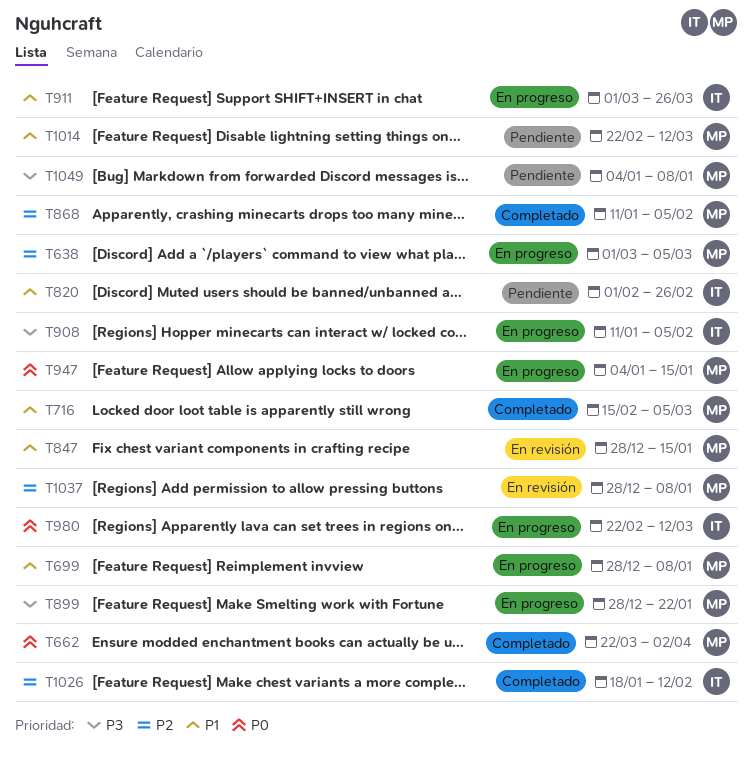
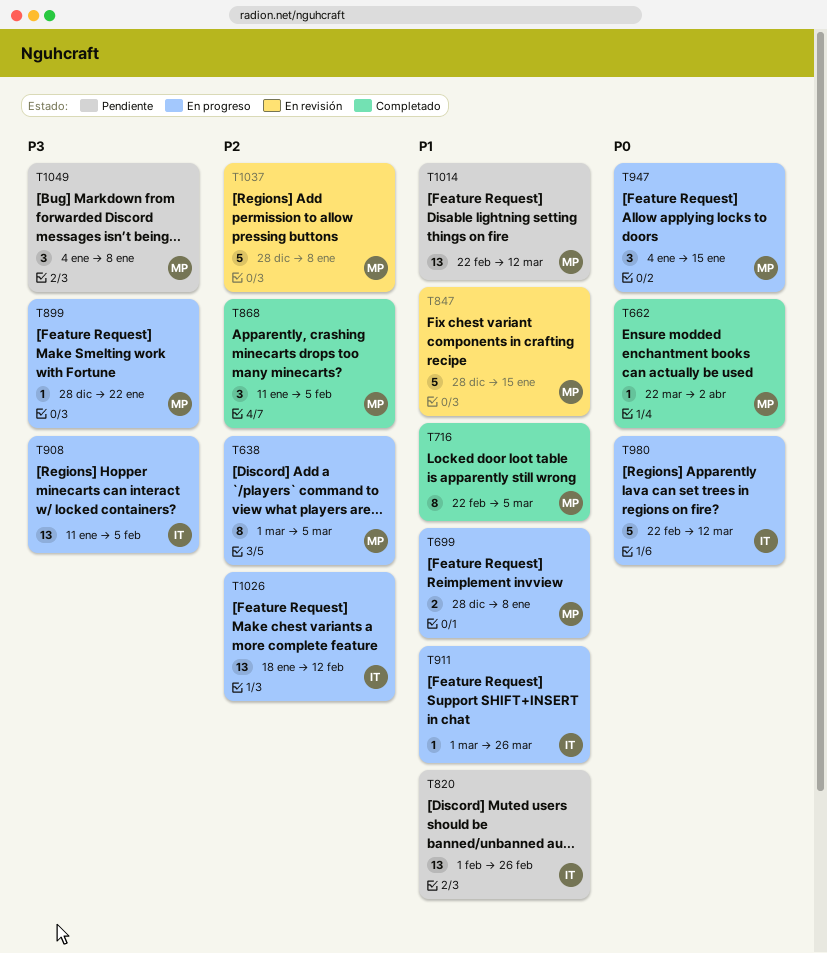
T716, start: Feb 15 -> Feb 22
T1026, status: Completado -> En progreso

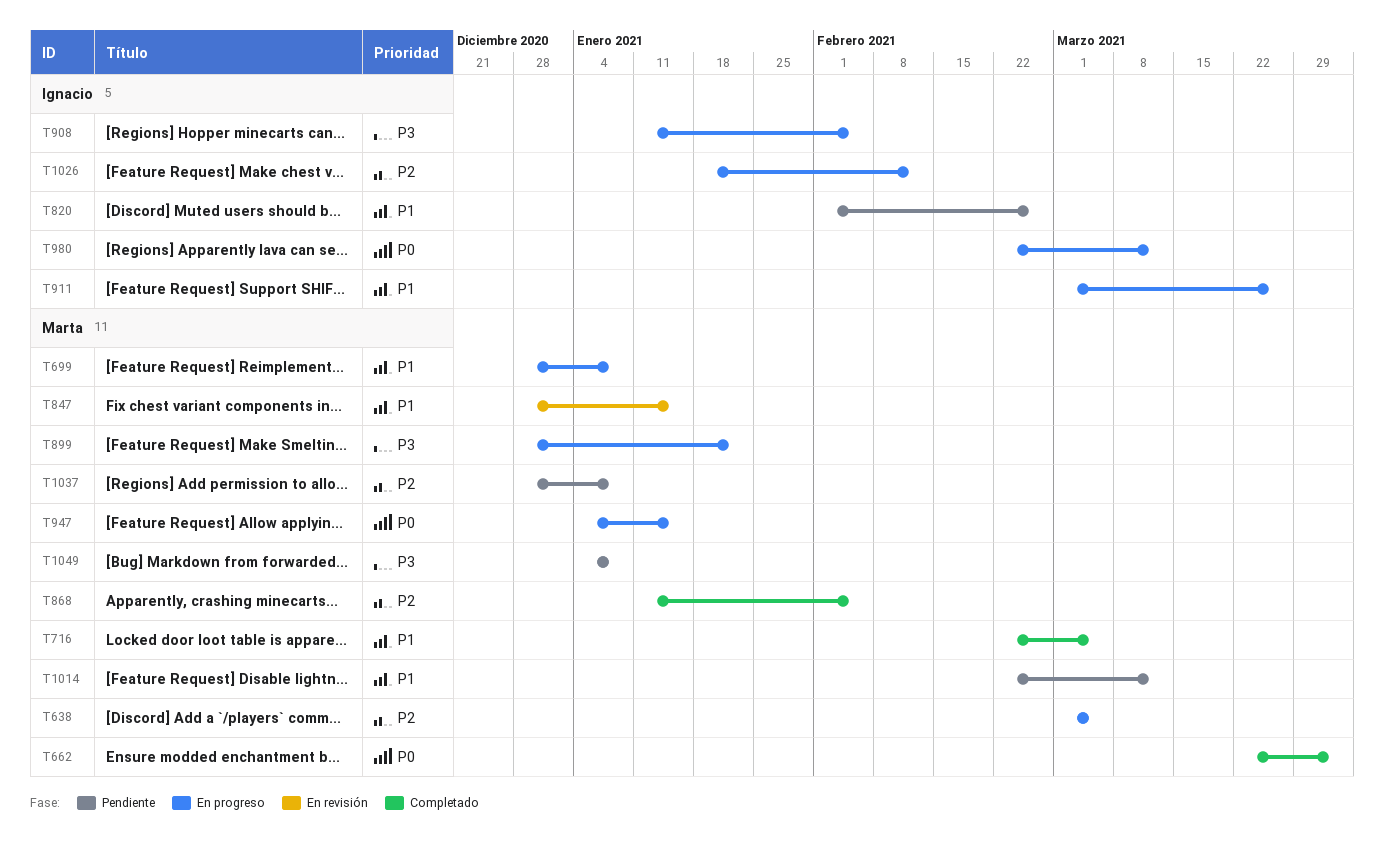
T1037, status: En revisión -> Pendiente

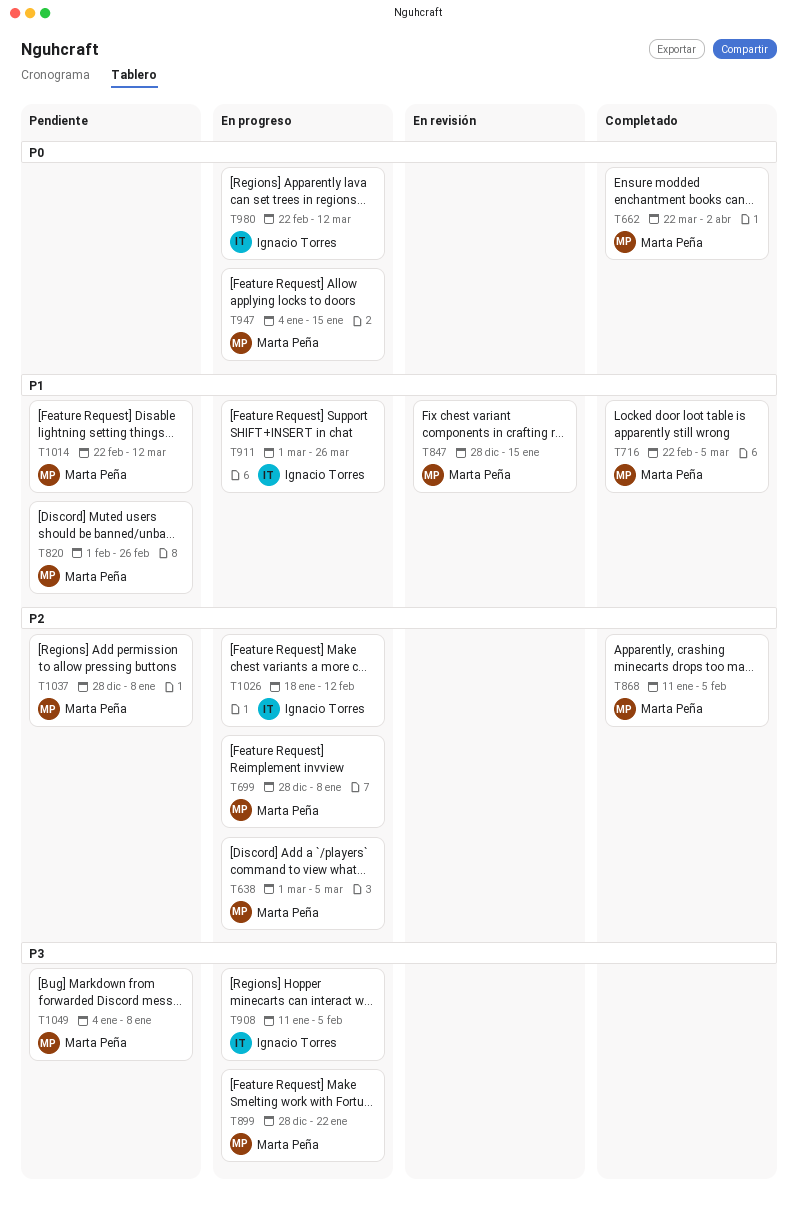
T699, priority: P1 -> P2
T820, owner: Ignacio Torres -> Marta Peña

